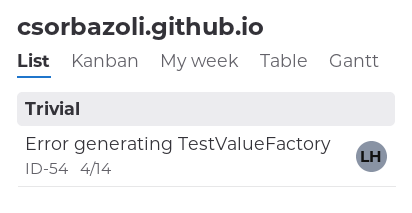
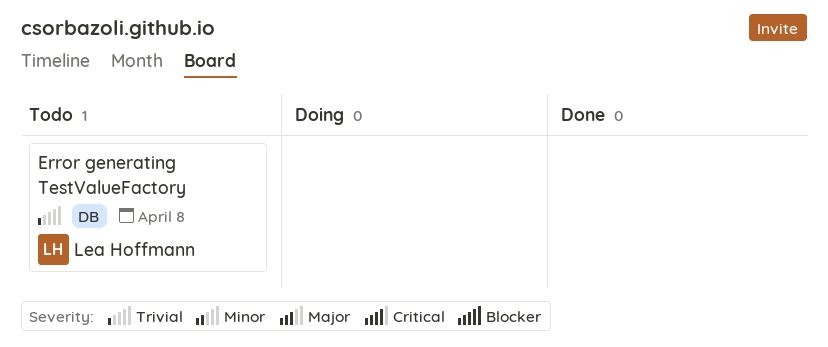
Error generating TestValueFactory, due: Apr 14 -> Apr 8

